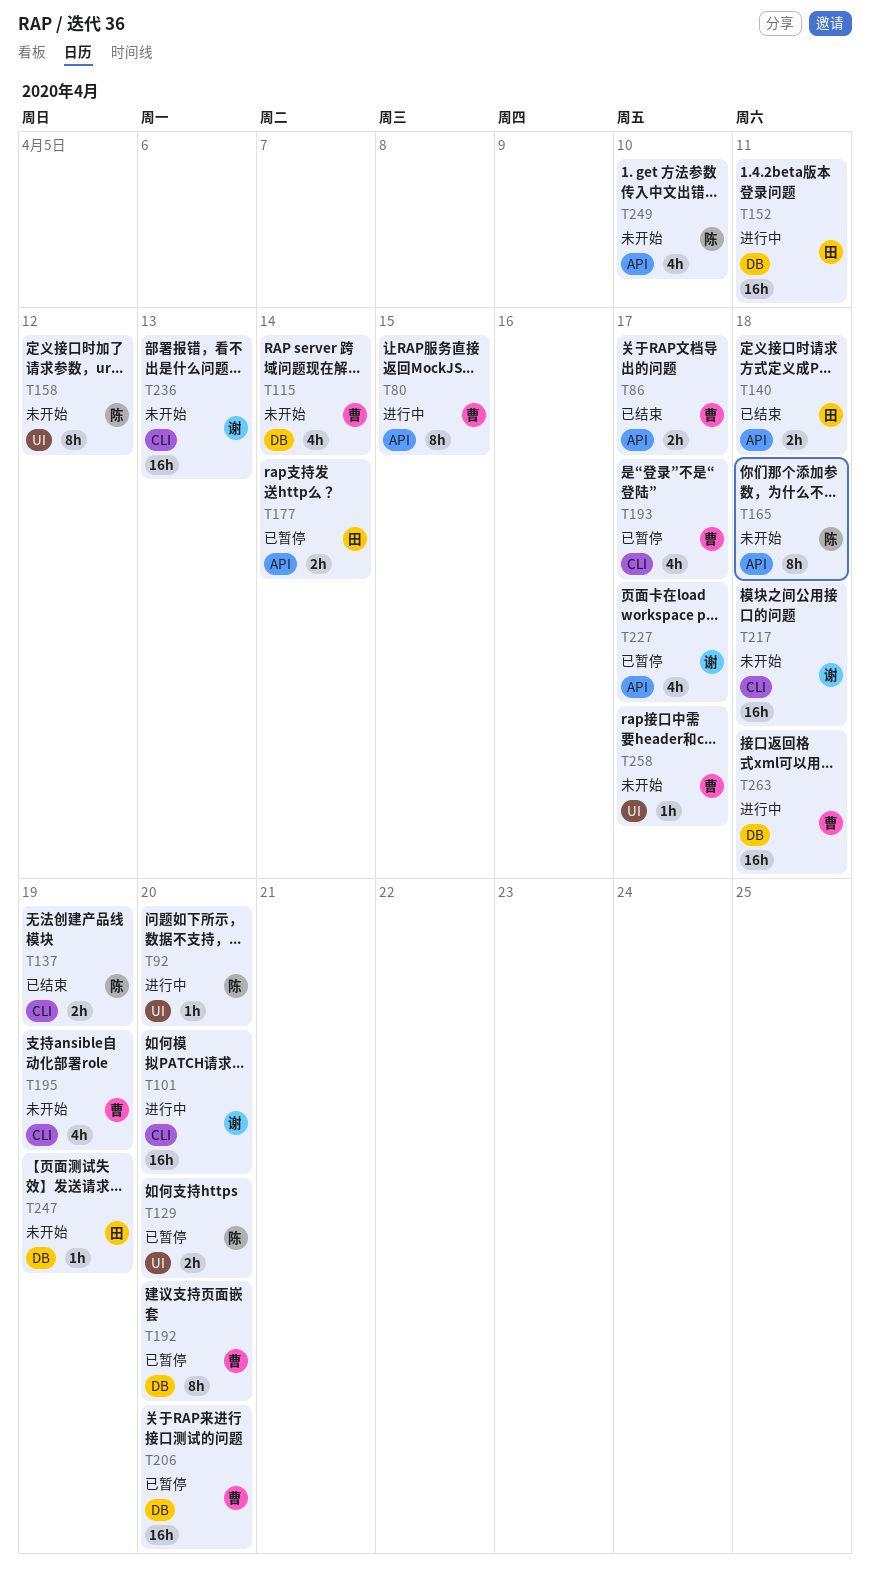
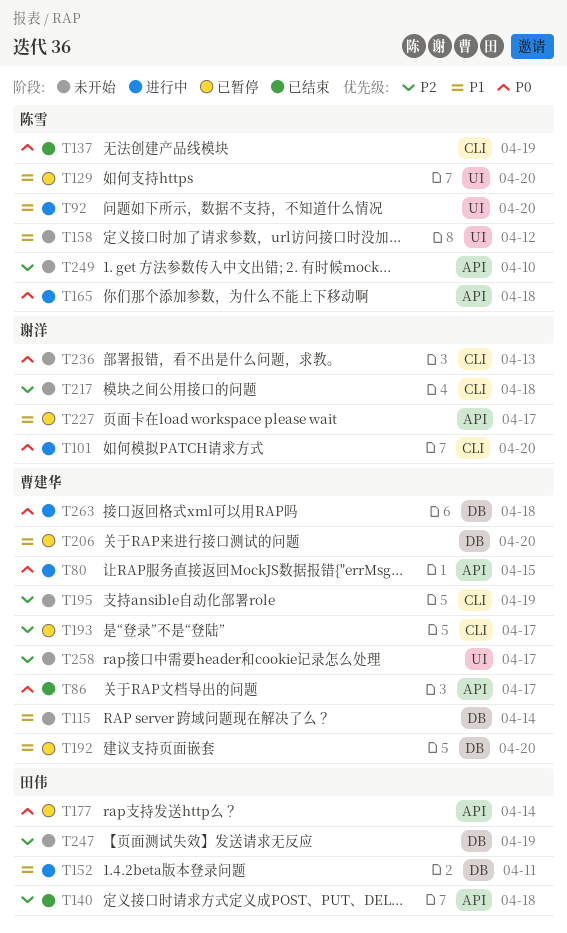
T165, status: 未开始 -> 进行中

